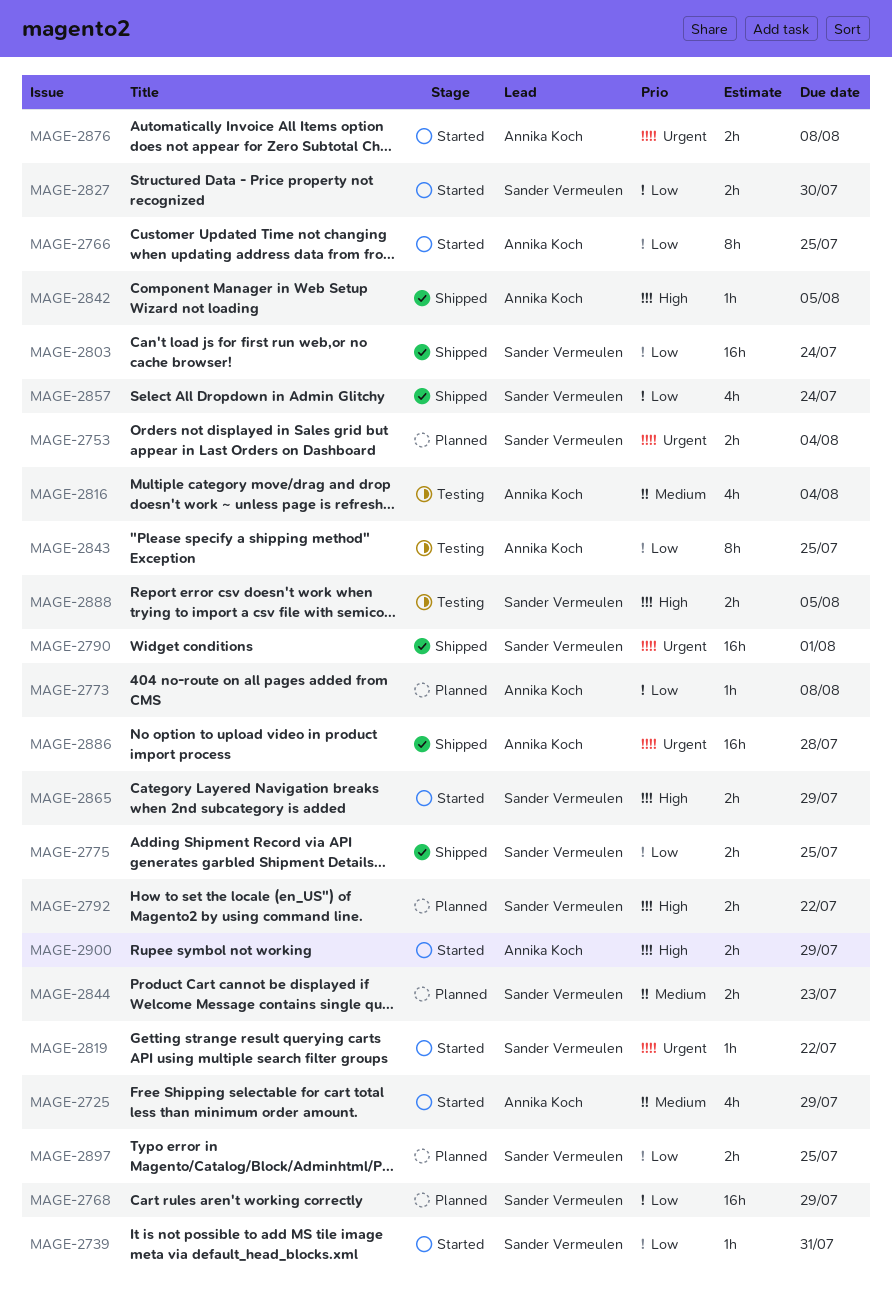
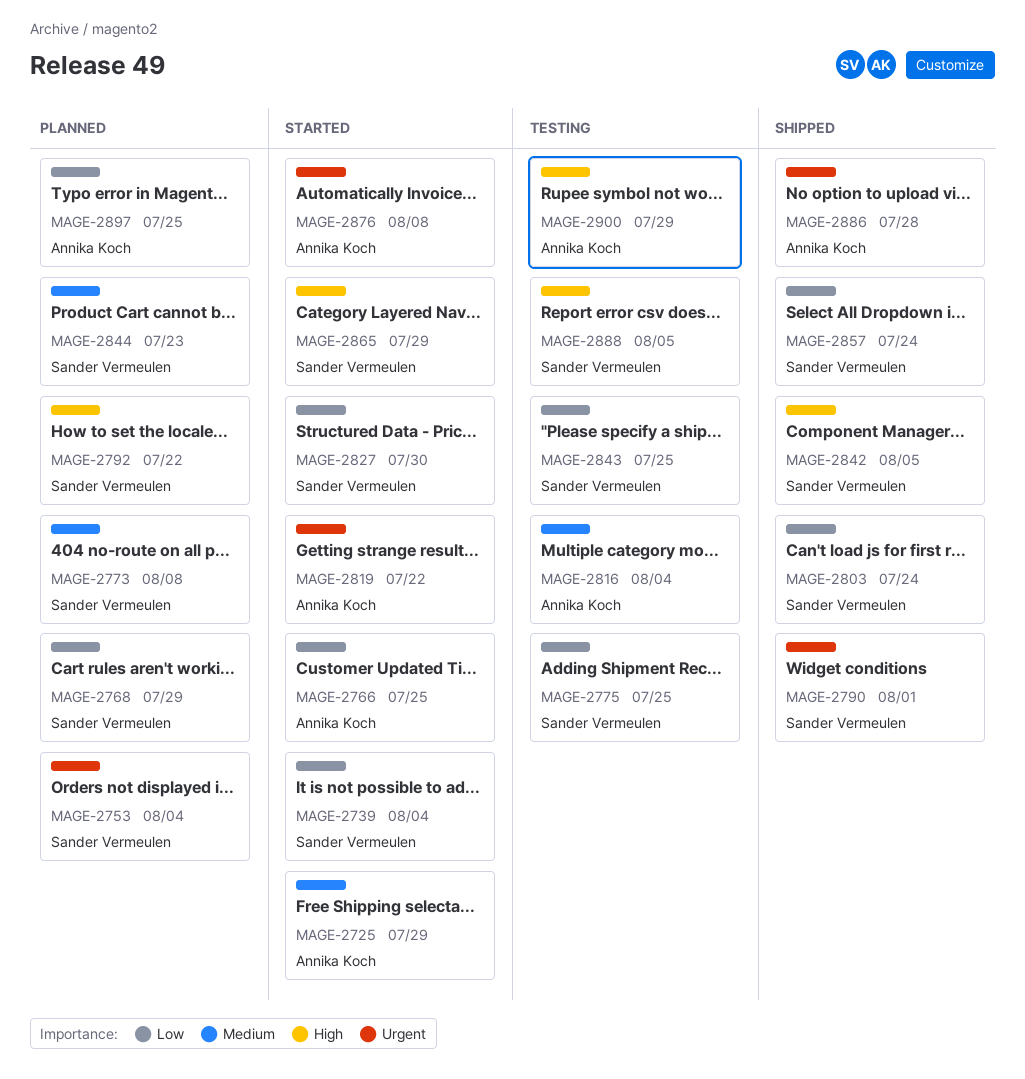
MAGE-2739, due: Jul 31 -> Aug 4
MAGE-2773, owner: Annika Koch -> Sander Vermeulen
MAGE-2773, priority: Low -> Medium
MAGE-2775, status: Shipped -> Testing
MAGE-2819, owner: Sander Vermeulen -> Annika Koch
MAGE-2842, owner: Annika Koch -> Sander Vermeulen
MAGE-2843, owner: Annika Koch -> Sander Vermeulen
MAGE-2897, owner: Sander Vermeulen -> Annika Koch
MAGE-2900, status: Started -> Testing

